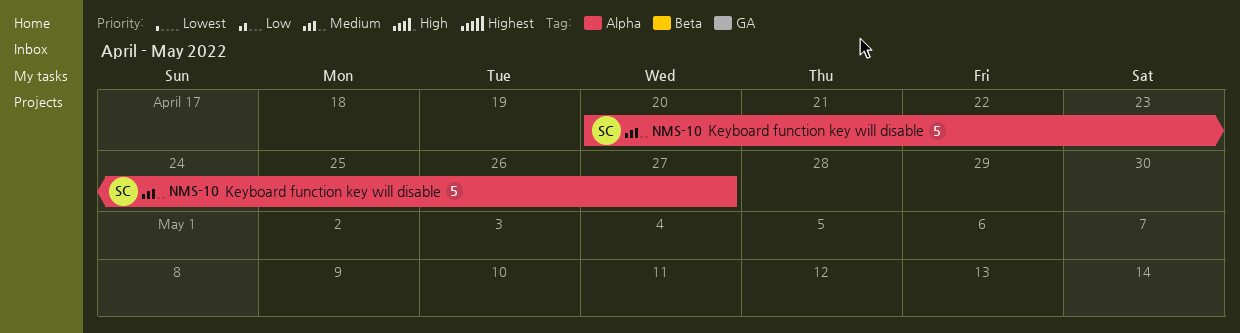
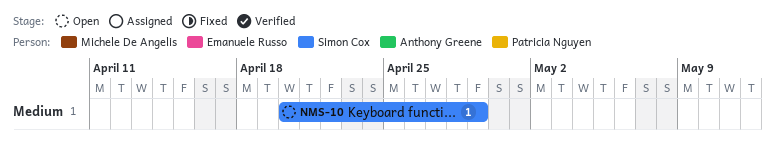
NMS-10, estimate: 5 -> 1
NMS-10, due: Apr 27 -> Apr 29

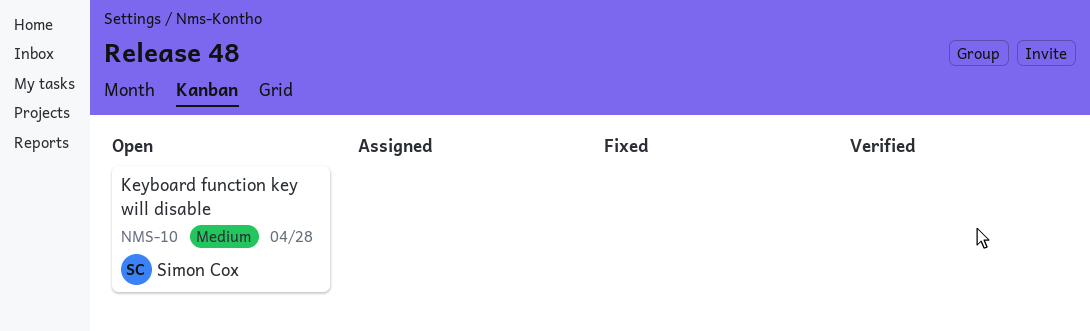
NMS-10, due: Apr 29 -> Apr 28

